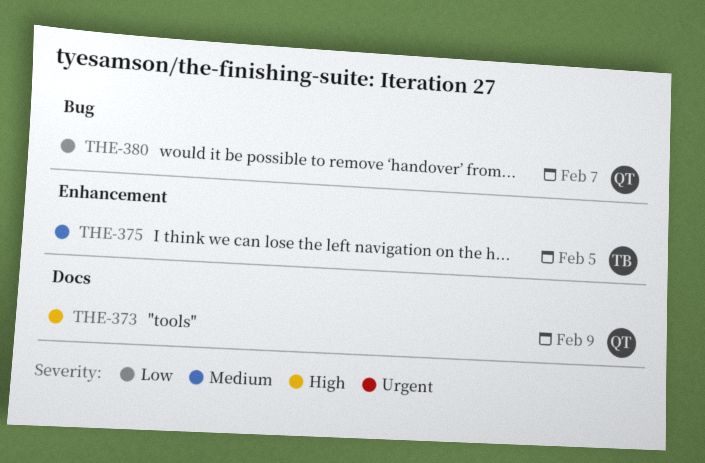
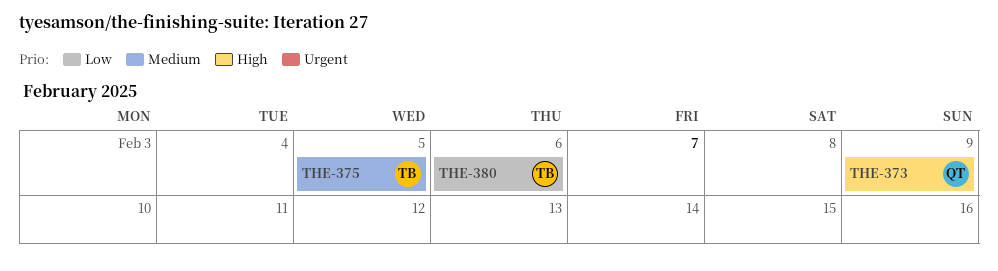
THE-380, owner: QT -> TB
THE-380, due: Feb 7 -> Feb 6

